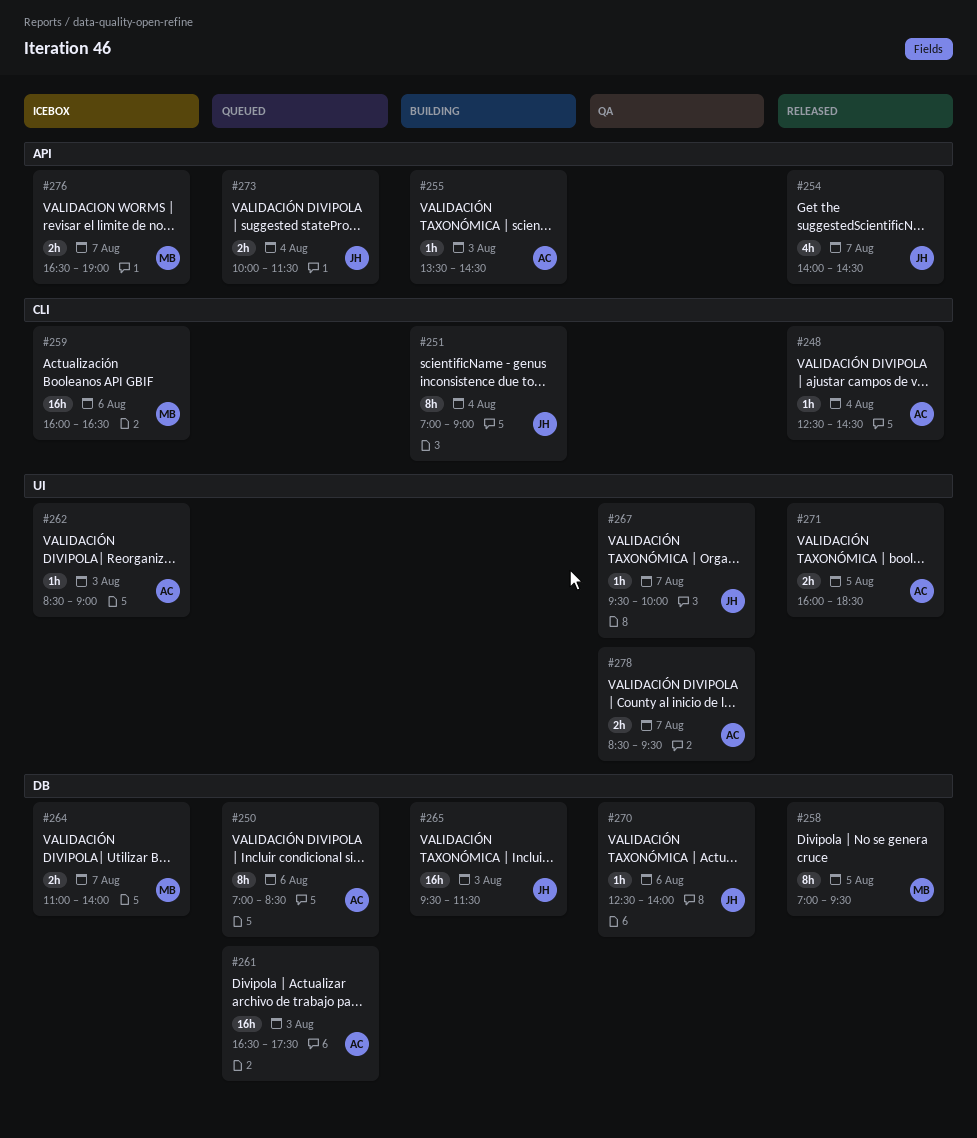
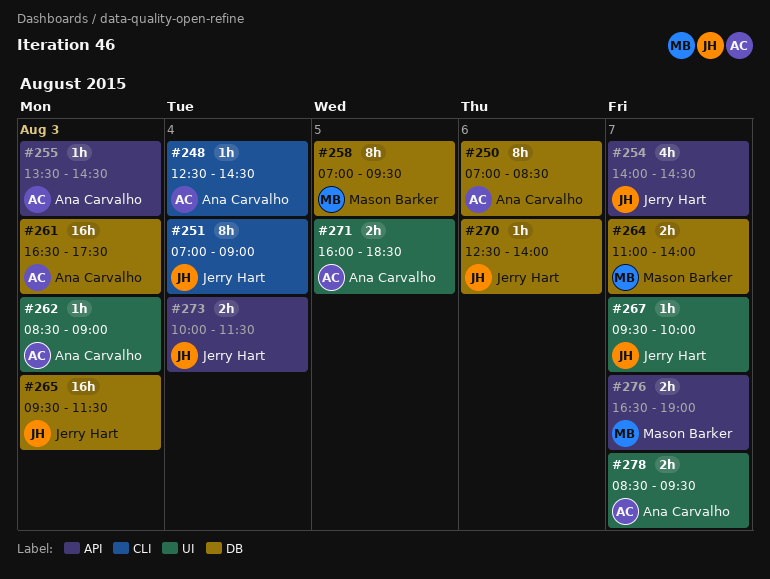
#259: present -> none

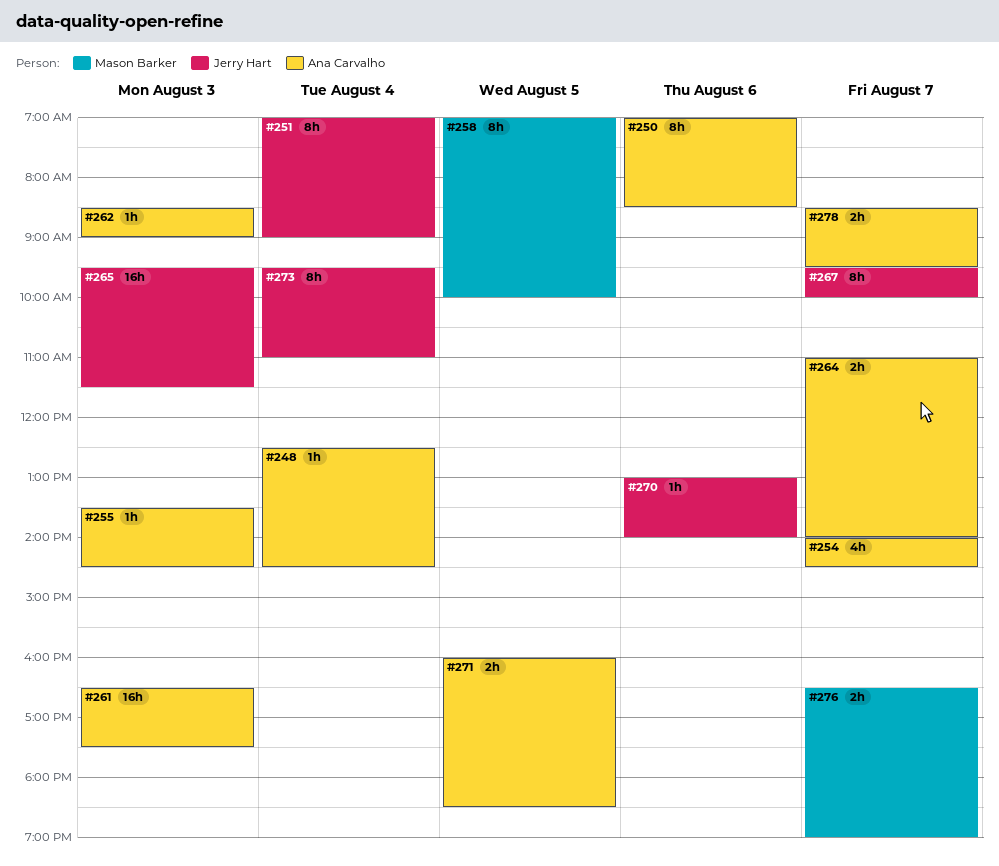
#254, owner: Jerry Hart -> Ana Carvalho
#258, ends: 09:30 -> 10:00
#264, owner: Mason Barker -> Ana Carvalho
#267, estimate: 1h -> 8h
#270, begins: 12:30 -> 13:00
#273, estimate: 2h -> 8h
#273, begins: 10:00 -> 09:30
#273, ends: 11:30 -> 11:00

